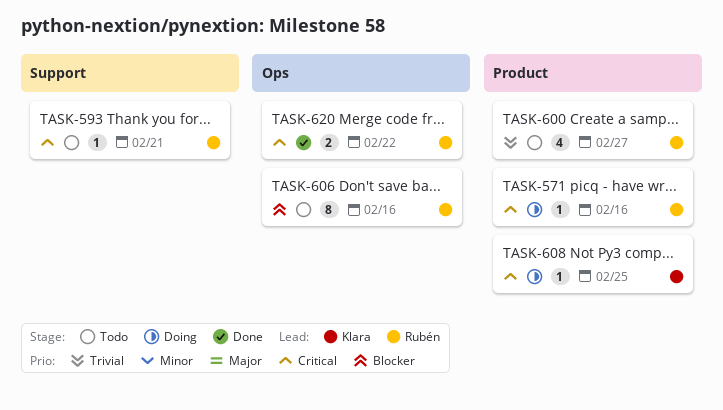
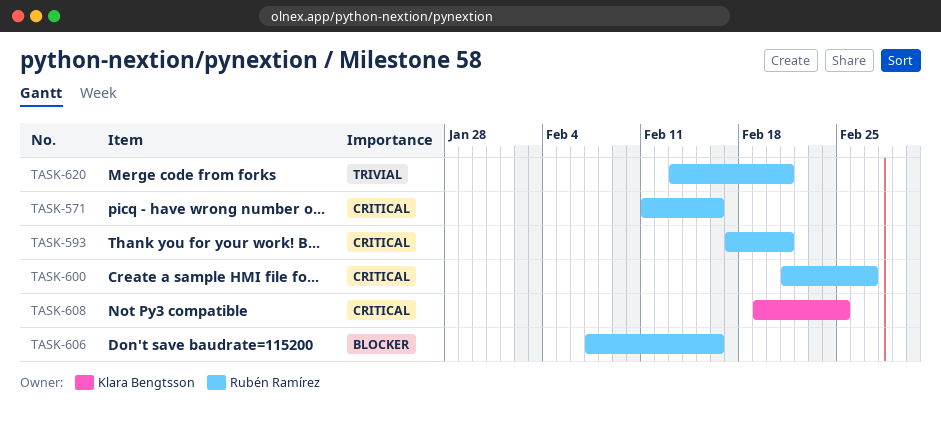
TASK-600, priority: Trivial -> Critical
TASK-620, priority: Critical -> Trivial
TASK-620, due: Feb 22 -> Feb 21

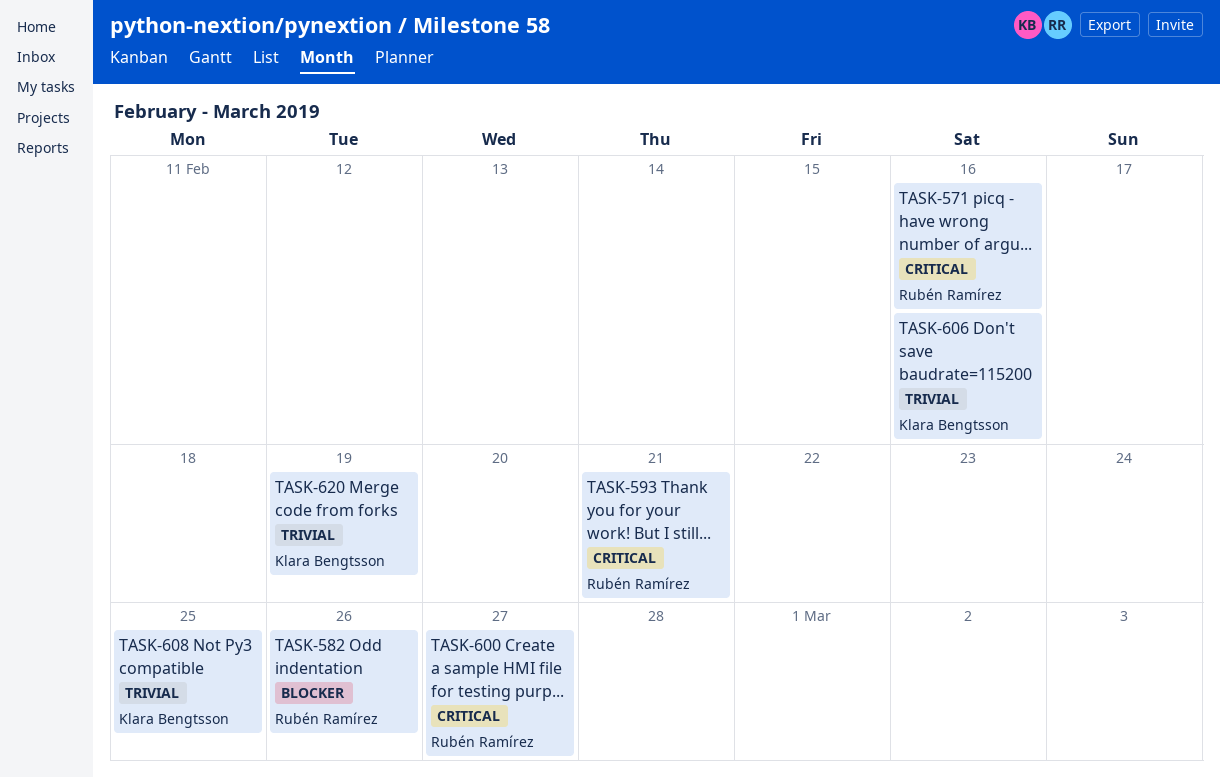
TASK-582: none -> present
TASK-606, owner: Rubén Ramírez -> Klara Bengtsson
TASK-606, priority: Blocker -> Trivial
TASK-608, priority: Critical -> Trivial
TASK-620, owner: Rubén Ramírez -> Klara Bengtsson
TASK-620, due: Feb 21 -> Feb 19

